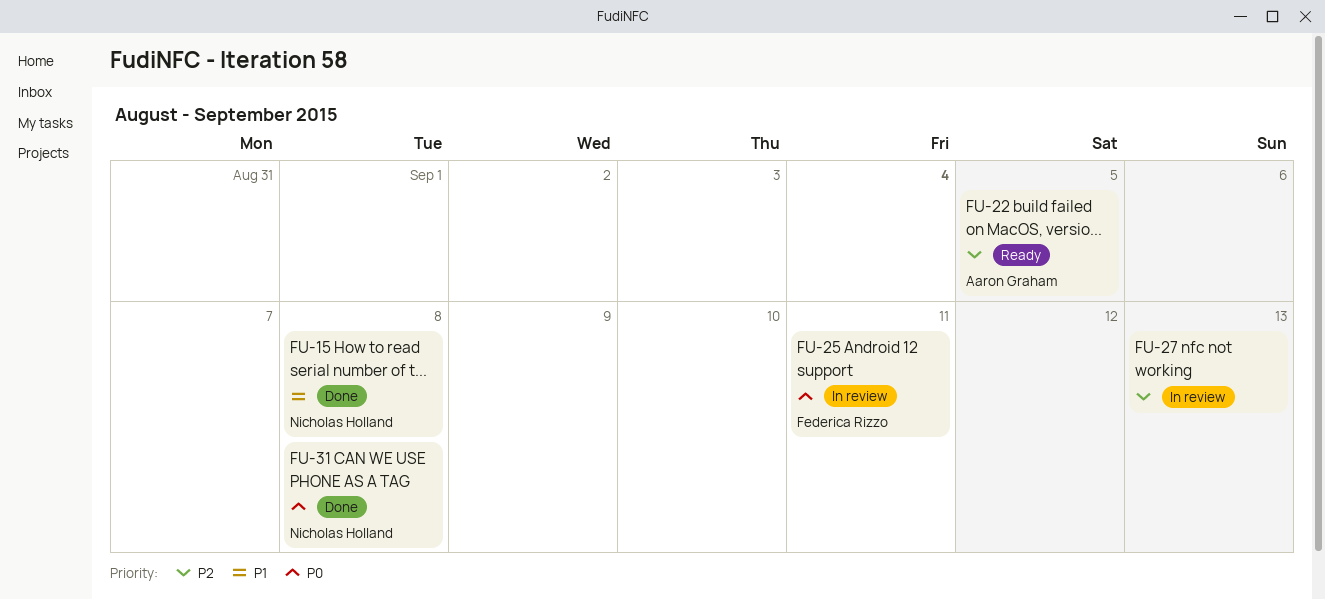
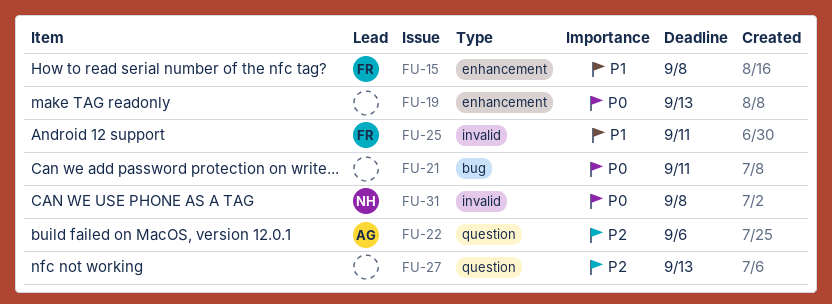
FU-15, owner: Nicholas Holland -> Federica Rizzo
FU-19: none -> present
FU-21: none -> present
FU-22, due: Sep 5 -> Sep 6
FU-25, priority: P0 -> P1

